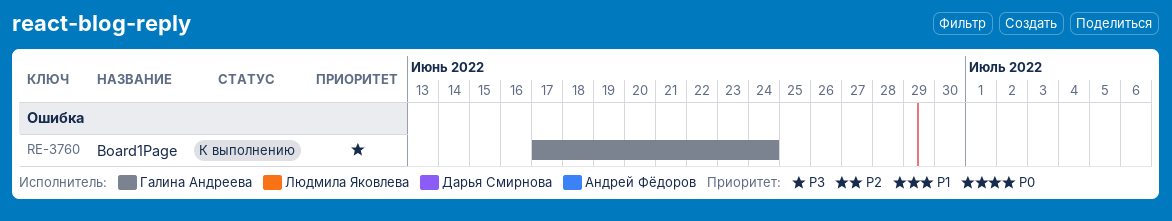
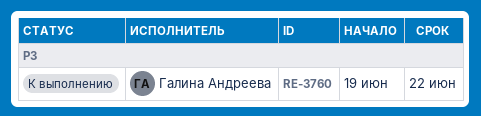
RE-3760, start: Jun 17 -> Jun 19
RE-3760, due: Jun 24 -> Jun 22

